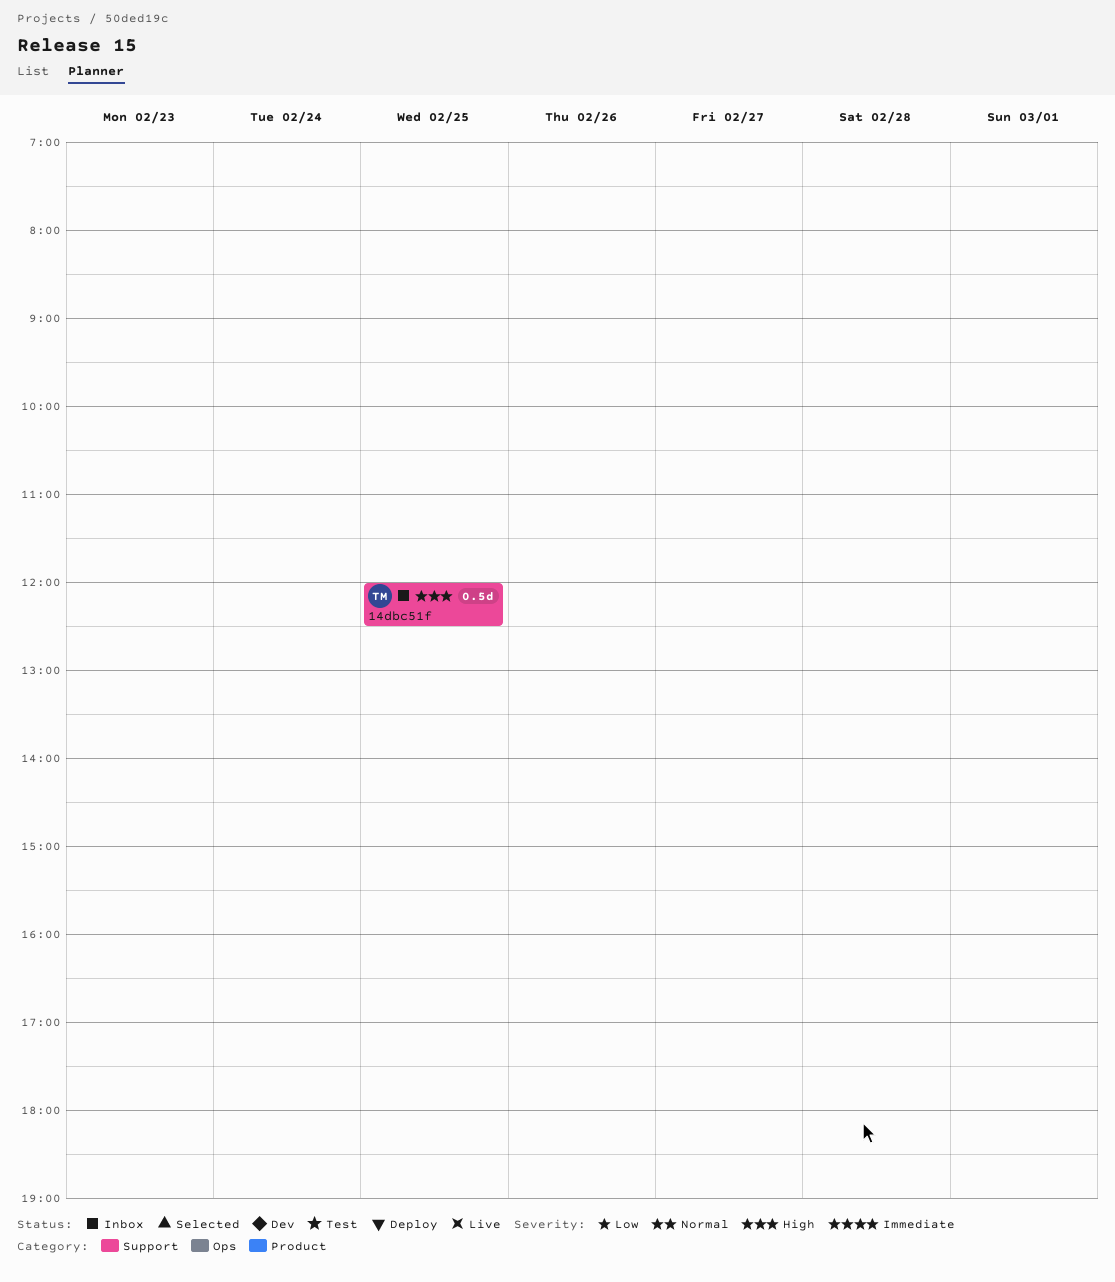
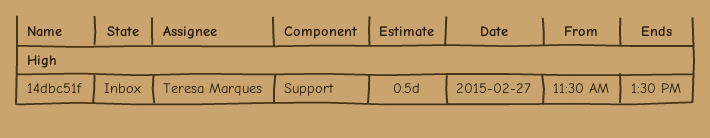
14dbc51f, day: Feb 25 -> Feb 27
14dbc51f, begins: 12:00 -> 11:30
14dbc51f, ends: 12:30 -> 13:30

